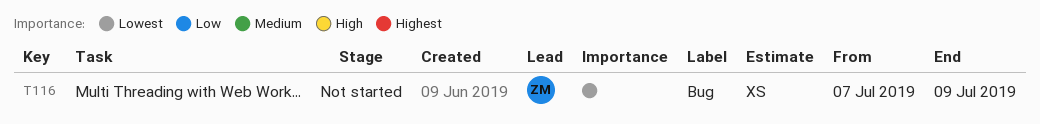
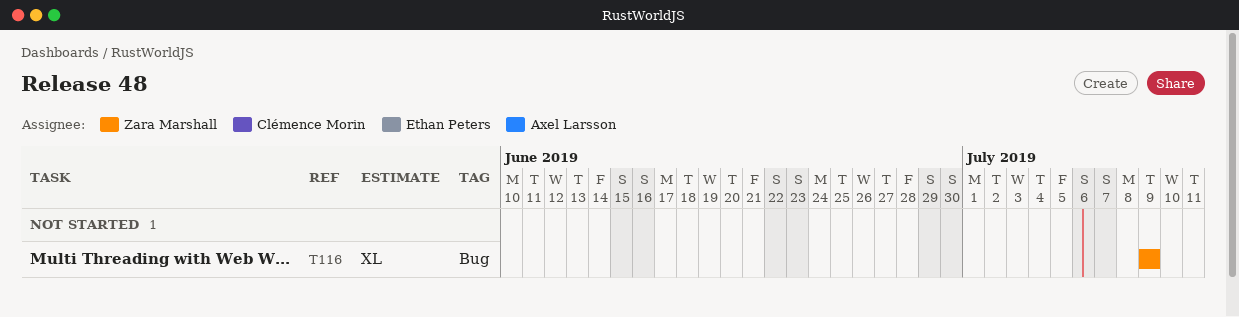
T116, estimate: XS -> XL
T116, start: Jul 7 -> Jul 9

